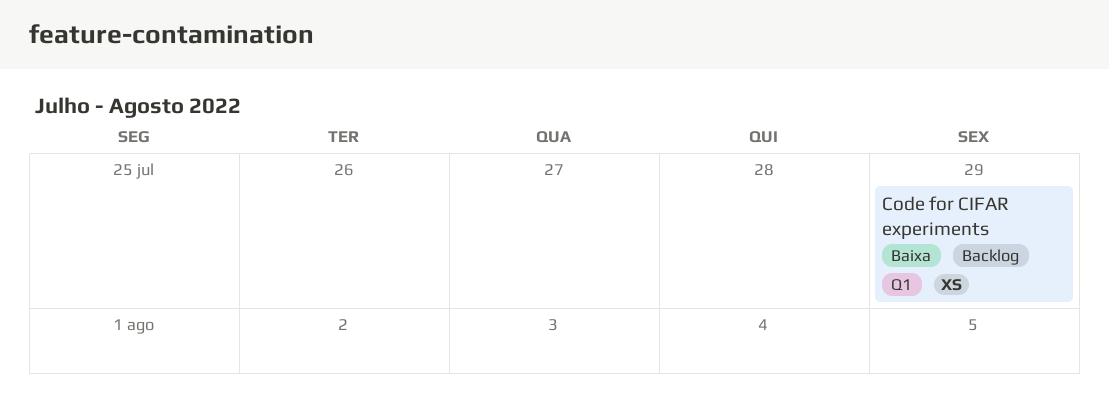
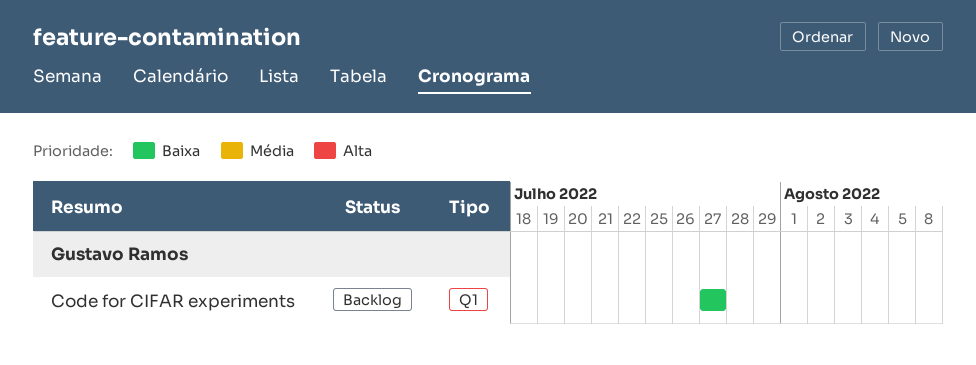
Code for CIFAR experiments, due: Jul 29 -> Jul 27

